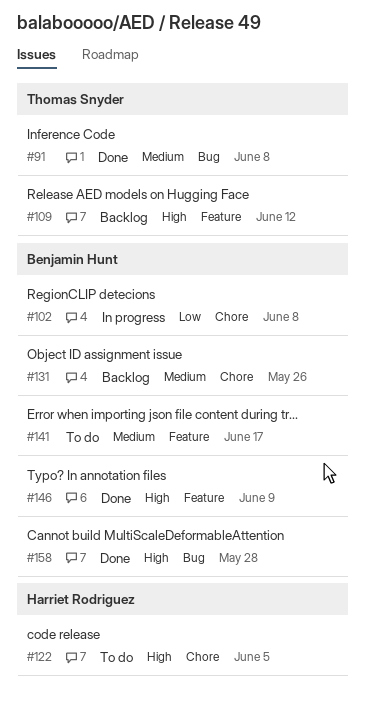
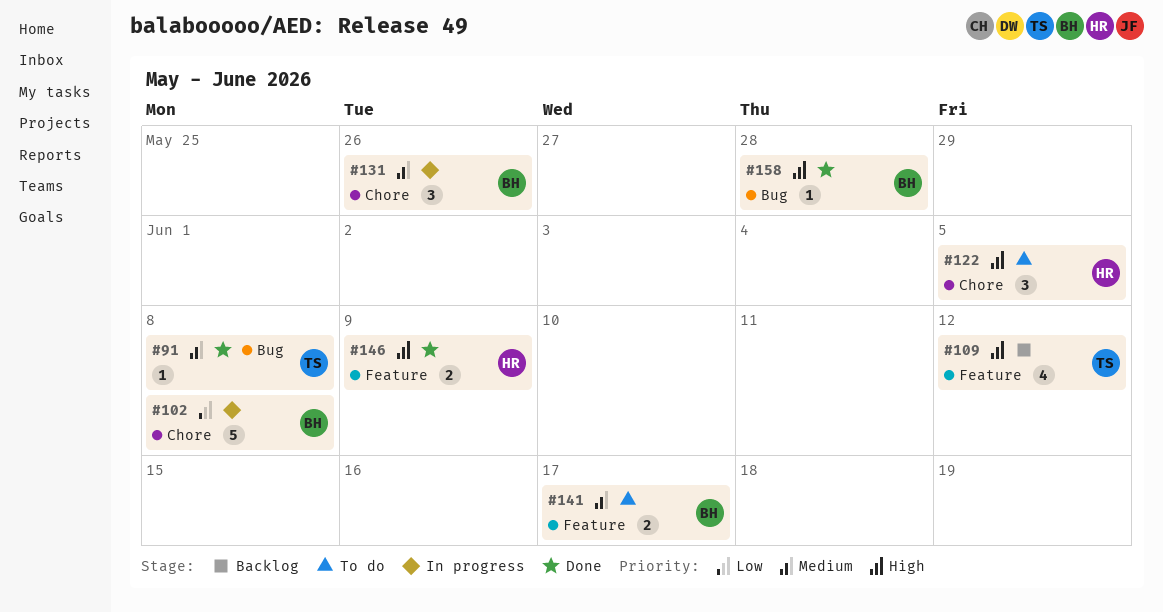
#131, status: Backlog -> In progress
#146, owner: Benjamin Hunt -> Harriet Rodriguez

